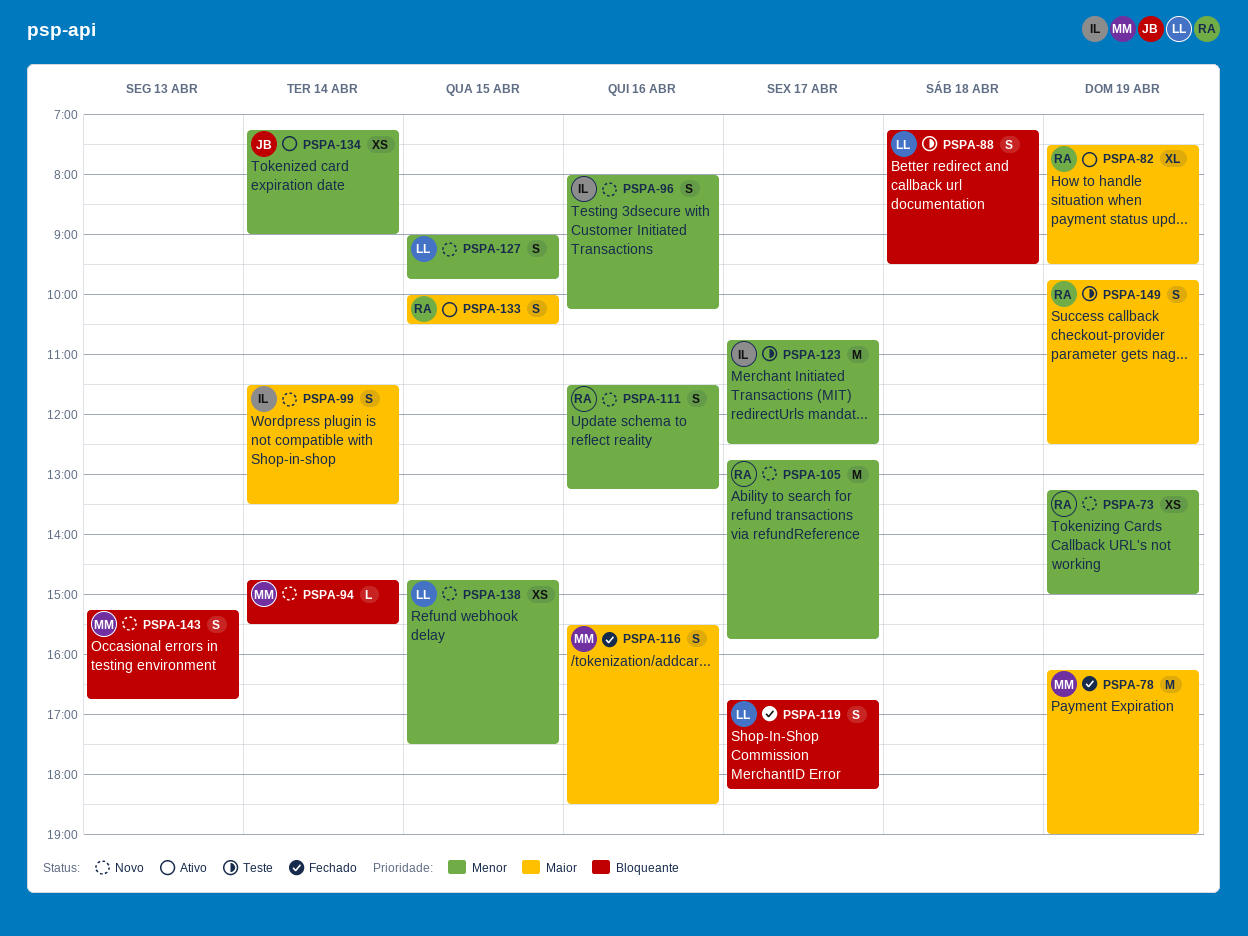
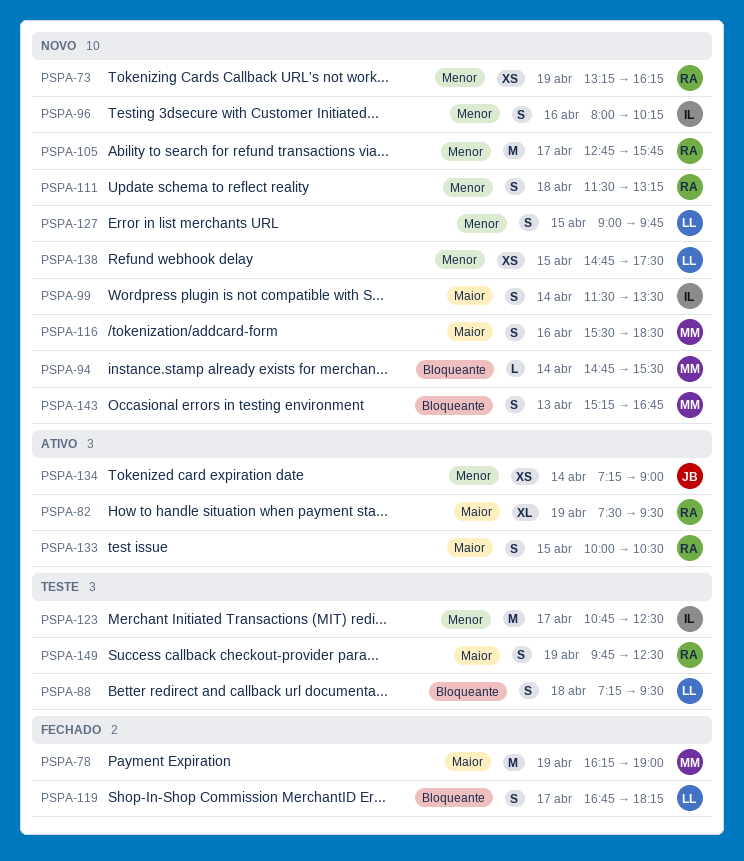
PSPA-73, ends: 15:00 -> 16:15
PSPA-111, day: Apr 16 -> Apr 18
PSPA-116, status: Fechado -> Novo

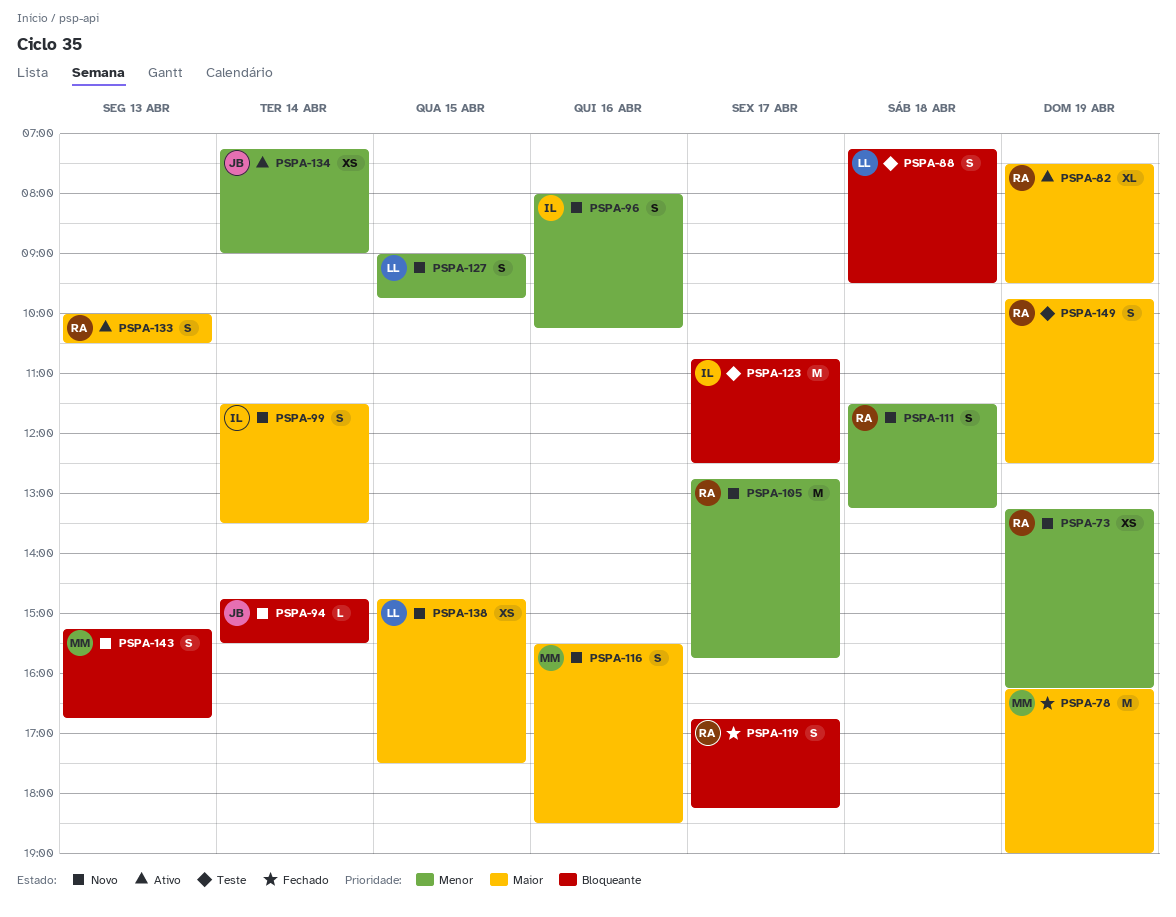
PSPA-94, owner: MM -> JB
PSPA-119, owner: LL -> RA
PSPA-123, priority: Menor -> Bloqueante
PSPA-133, day: Apr 15 -> Apr 13
PSPA-138, priority: Menor -> Maior

